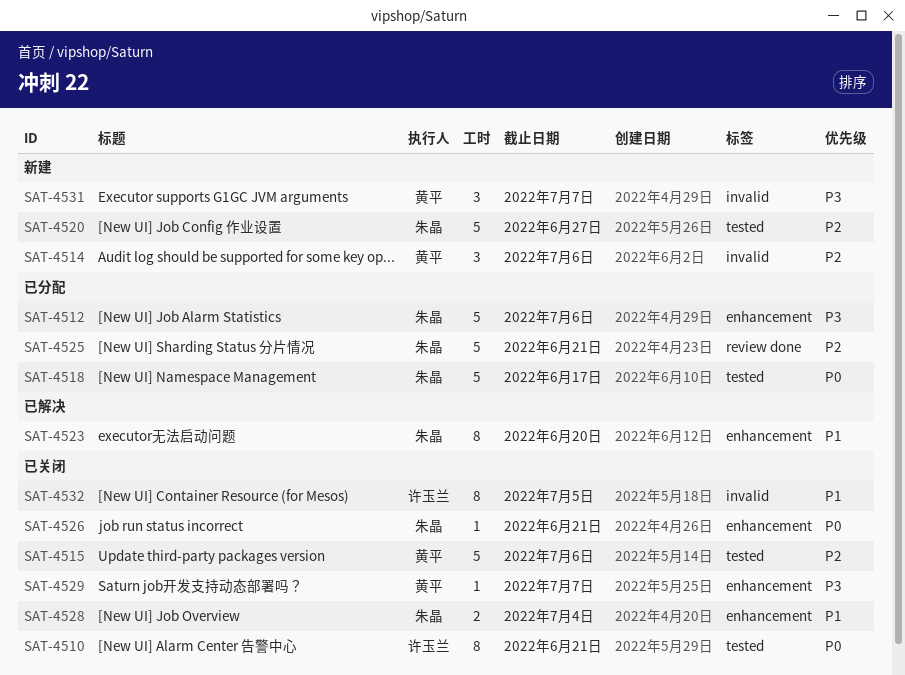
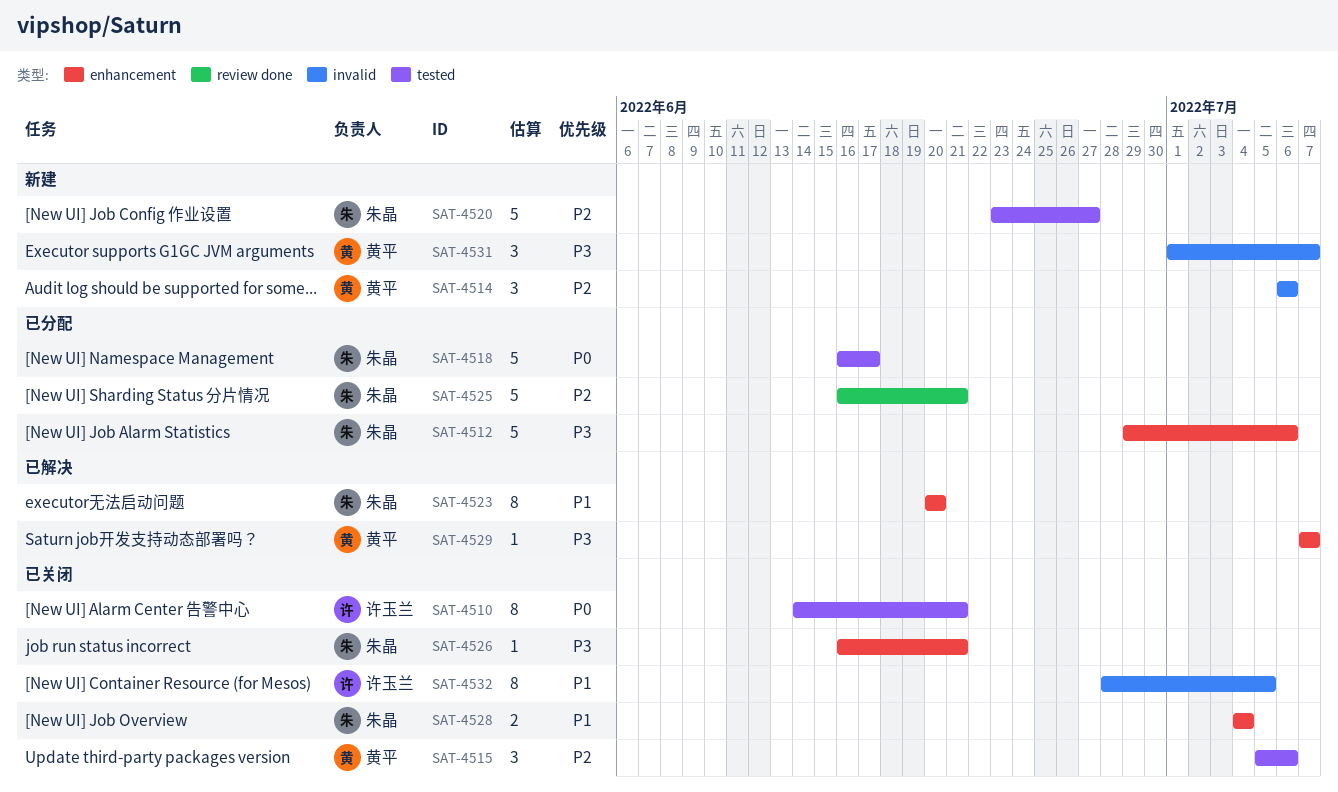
SAT-4515, estimate: 5 -> 3
SAT-4526, priority: P0 -> P3
SAT-4529, status: 已关闭 -> 已解决

